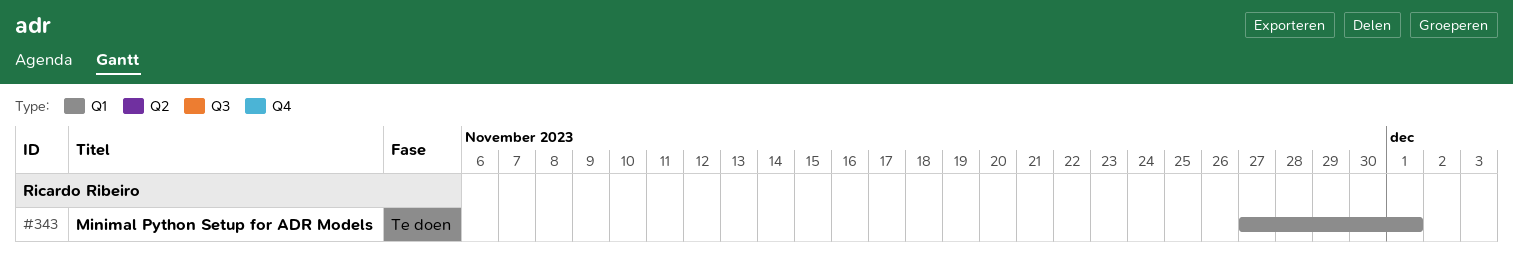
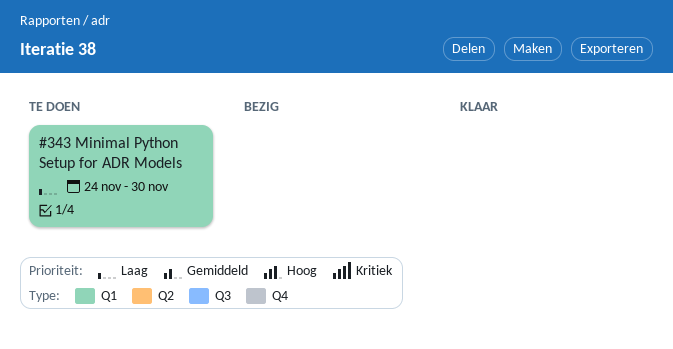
#343, start: Nov 27 -> Nov 24
#343, due: Dec 1 -> Nov 30

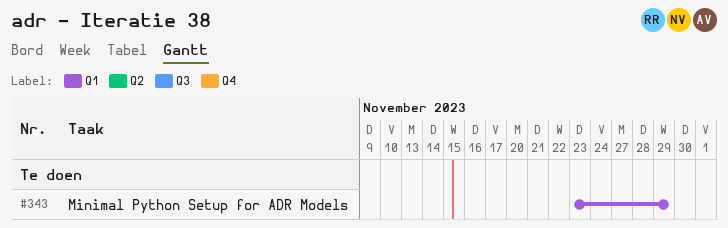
#343, start: Nov 24 -> Nov 23
#343, due: Nov 30 -> Nov 29

